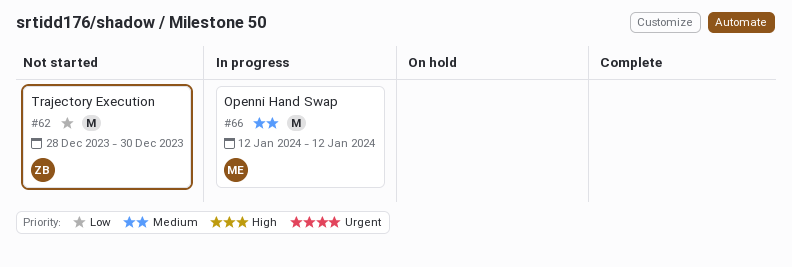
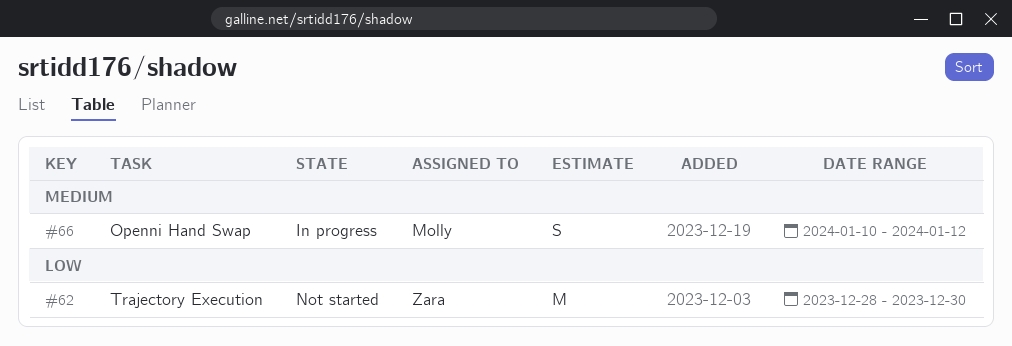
#66, estimate: M -> S
#66, start: Jan 12 -> Jan 10

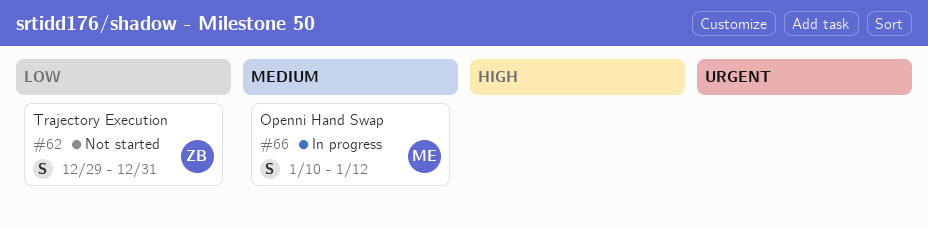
#62, estimate: M -> S
#62, start: Dec 28 -> Dec 29
#62, due: Dec 30 -> Dec 31

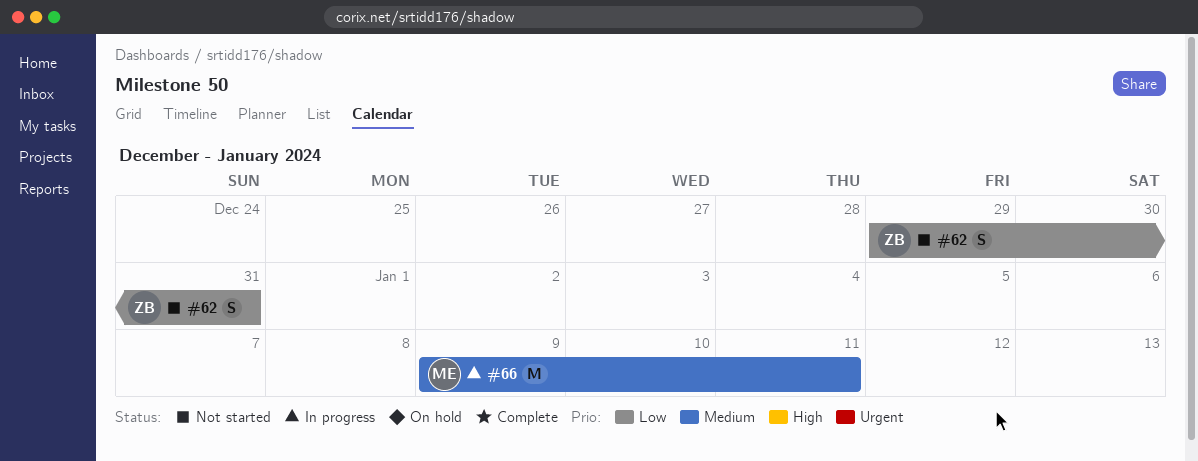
#66, estimate: S -> M
#66, start: Jan 10 -> Jan 9
#66, due: Jan 12 -> Jan 11

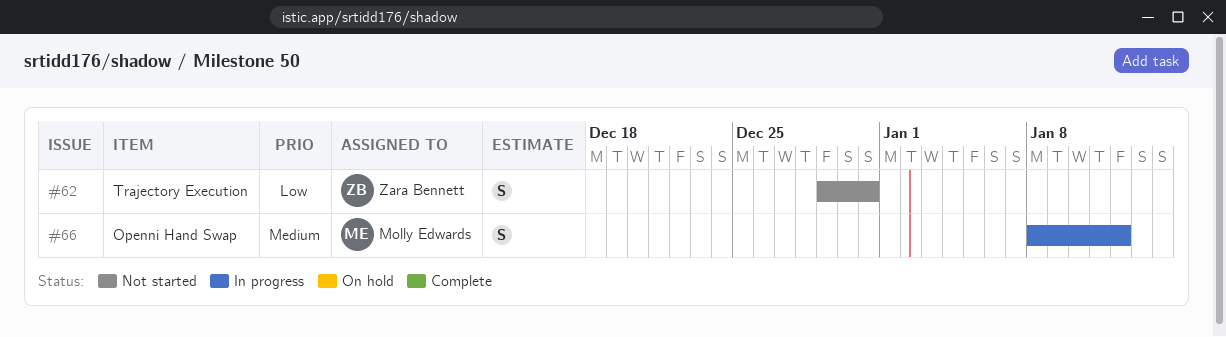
#66, estimate: M -> S
#66, start: Jan 9 -> Jan 8
#66, due: Jan 11 -> Jan 12

